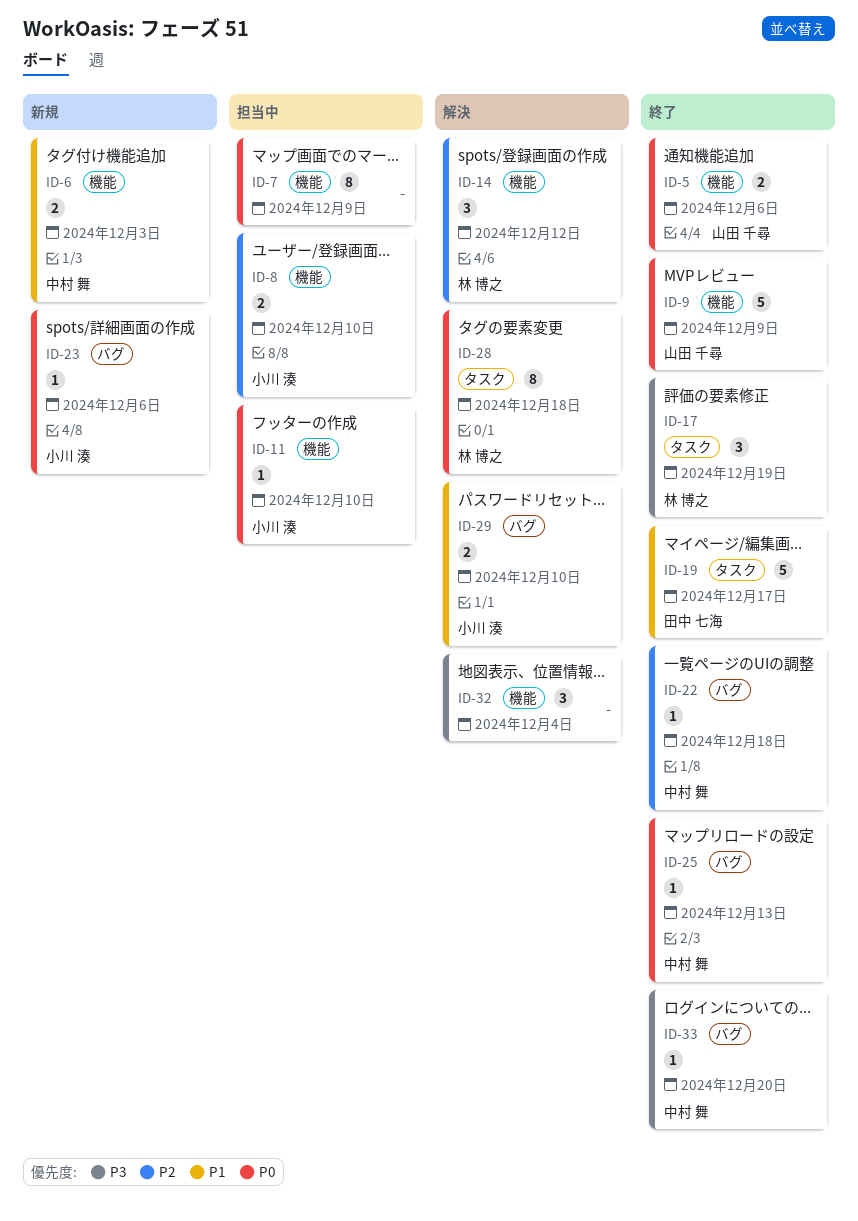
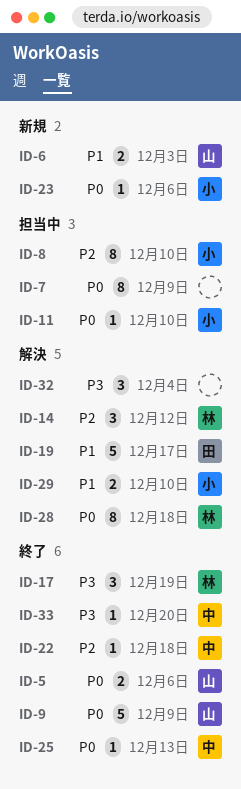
ID-6, owner: 中村 舞 -> 山田 千尋
ID-8, estimate: 2 -> 8
ID-19, status: 終了 -> 解決

